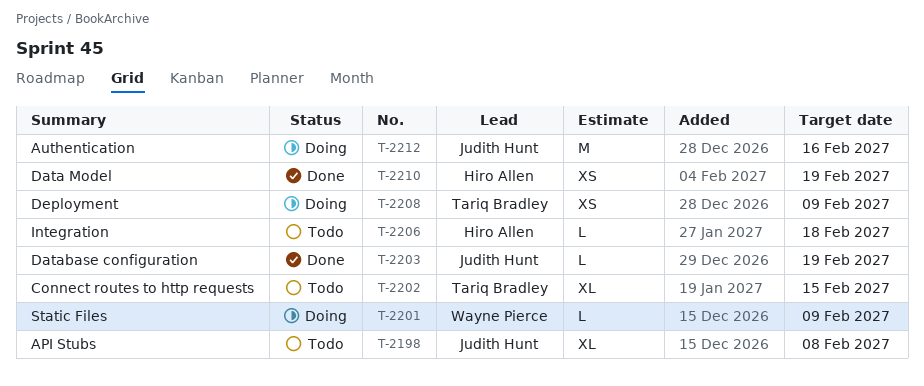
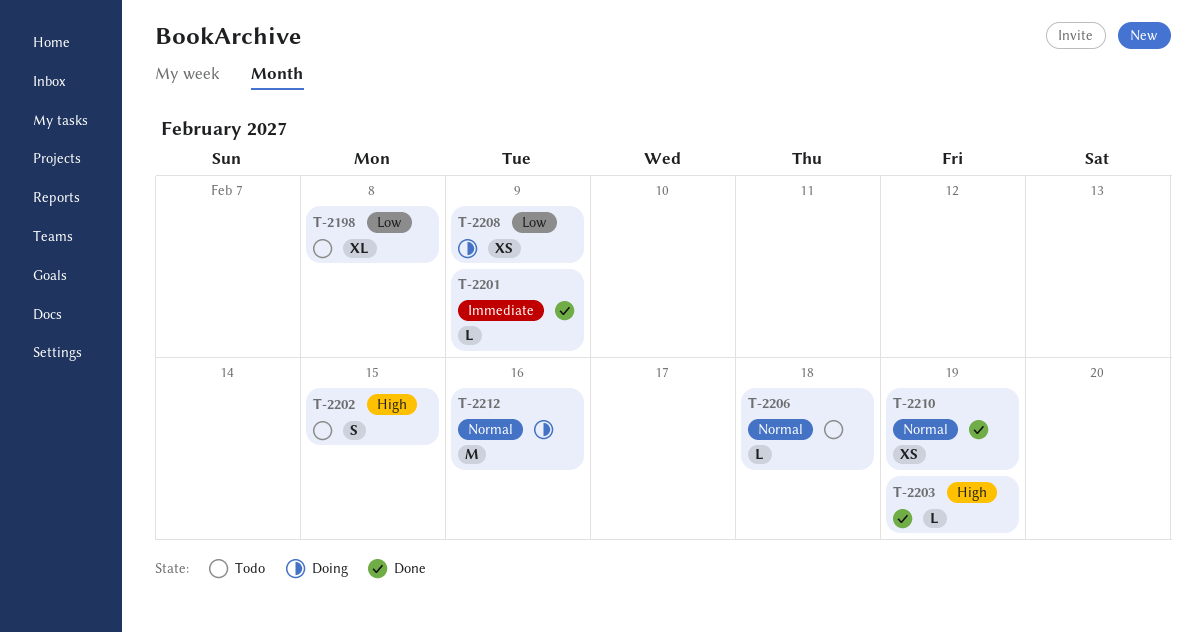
T-2201, status: Doing -> Done
T-2202, estimate: XL -> S

